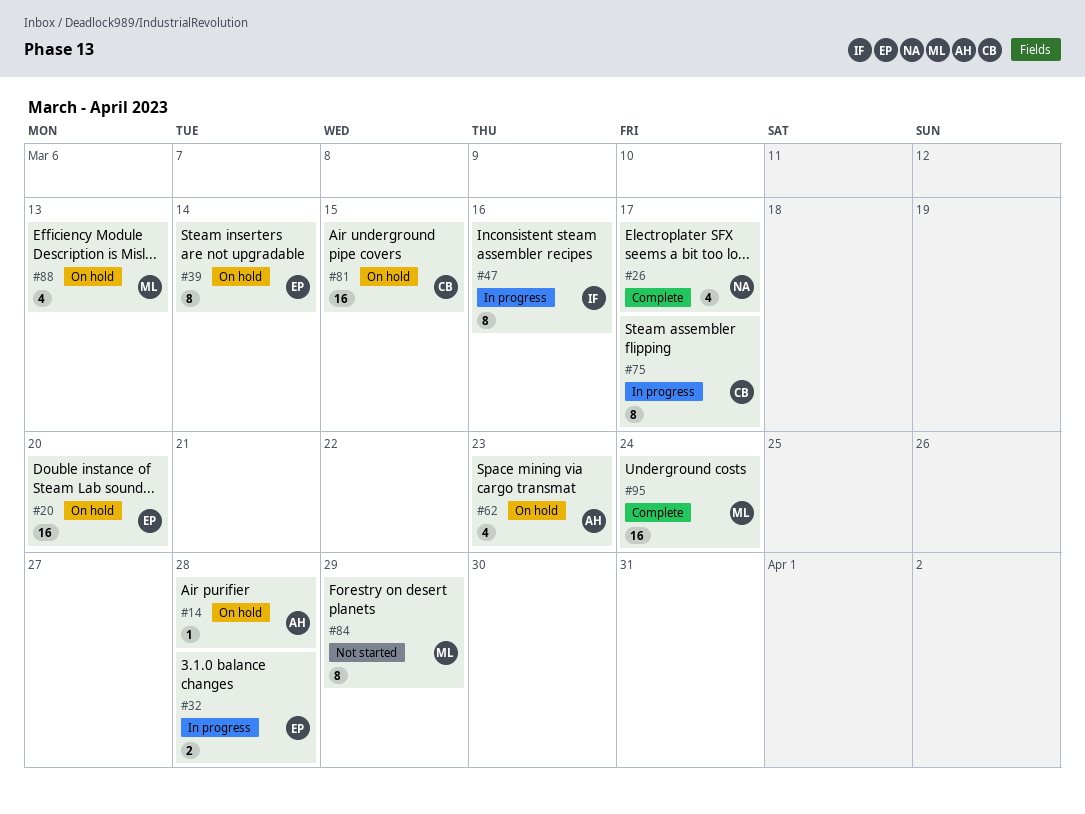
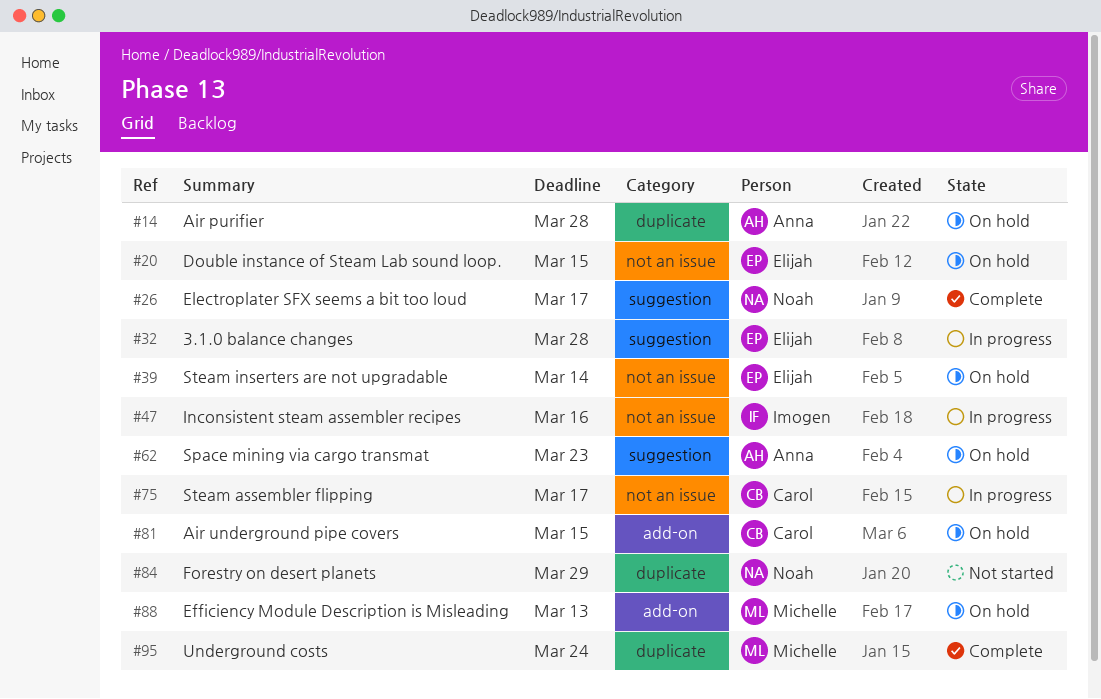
#20, due: Mar 20 -> Mar 15
#84, owner: Michelle -> Noah

